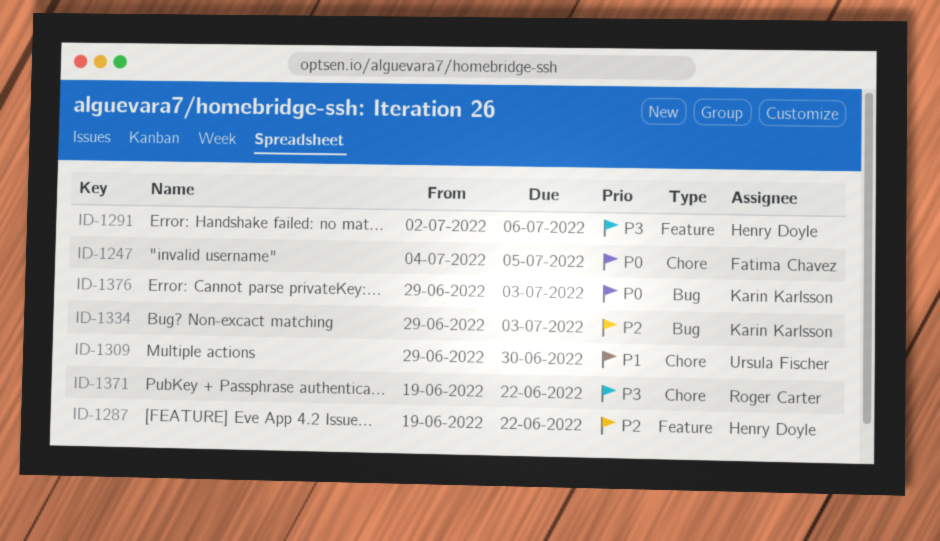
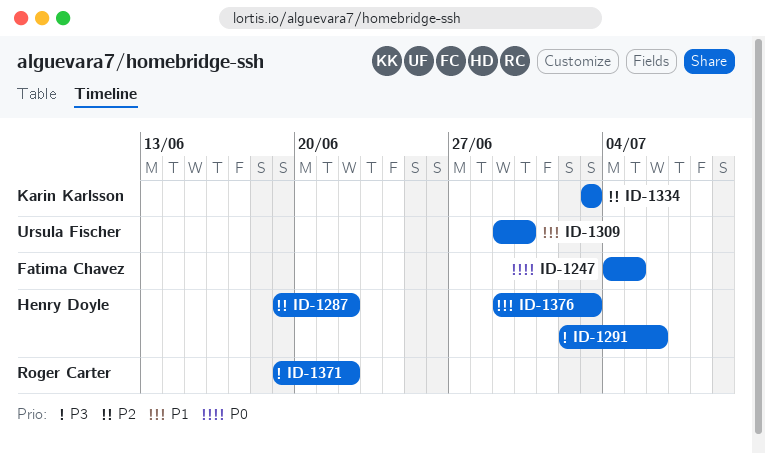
ID-1334, start: Jun 29 -> Jul 3
ID-1376, owner: Karin Karlsson -> Henry Doyle
ID-1376, priority: P0 -> P1

